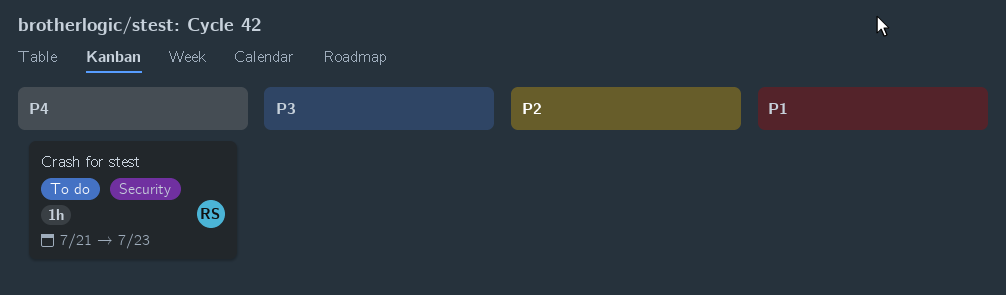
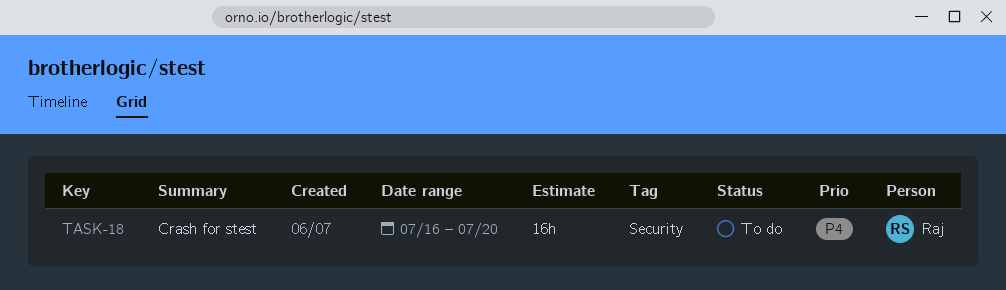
Crash for stest, estimate: 1h -> 16h
Crash for stest, start: Jul 21 -> Jul 16
Crash for stest, due: Jul 23 -> Jul 20

